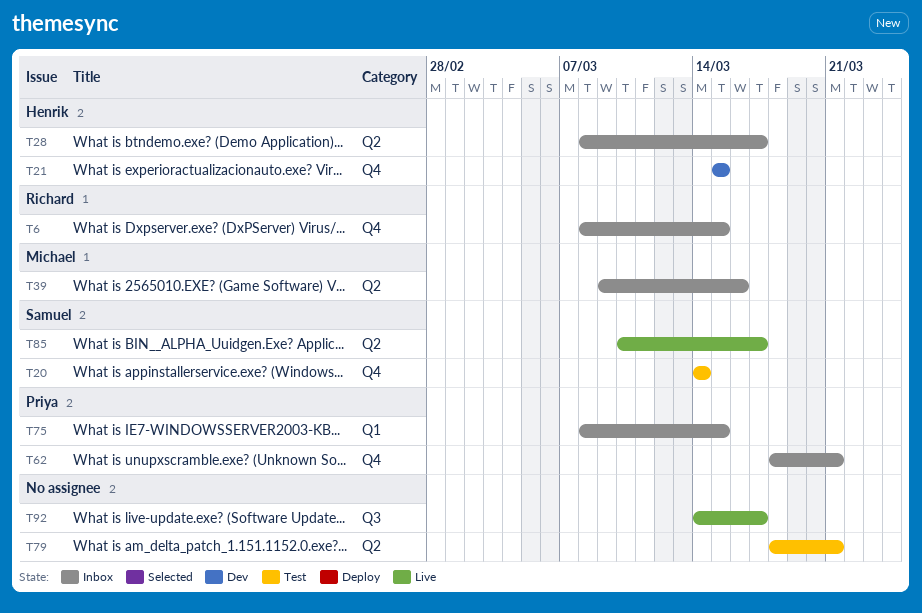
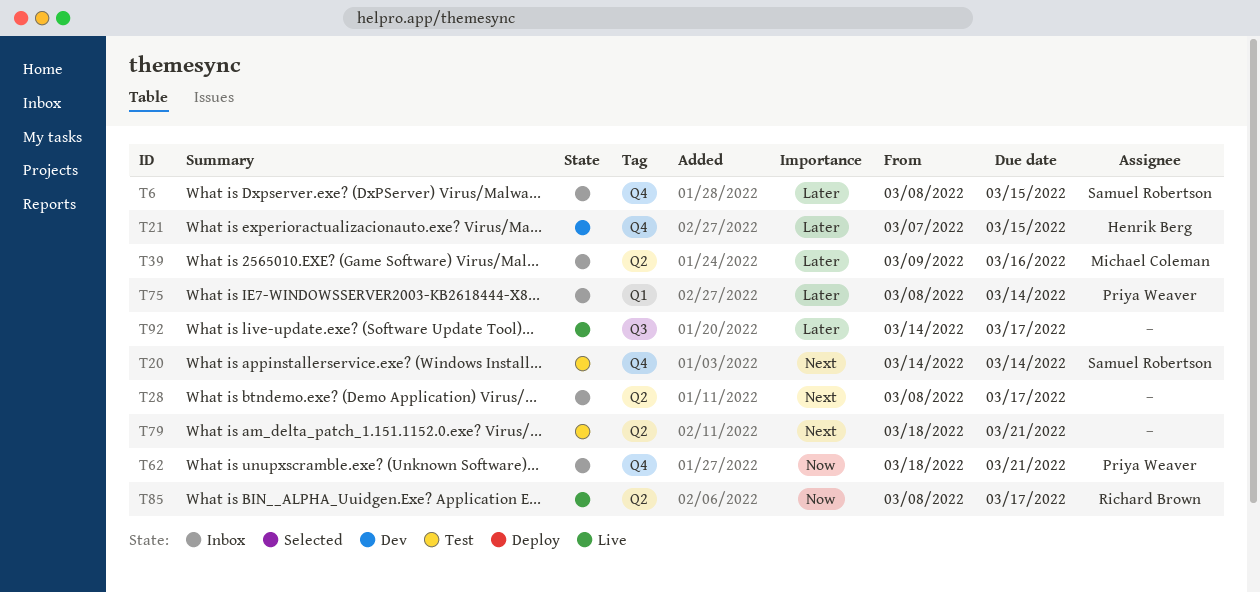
T6, owner: Richard Brown -> Samuel Robertson
T21, start: Mar 15 -> Mar 7
T28, owner: Henrik Berg -> none
T75, due: Mar 15 -> Mar 14
T85, owner: Samuel Robertson -> Richard Brown
T85, start: Mar 10 -> Mar 8

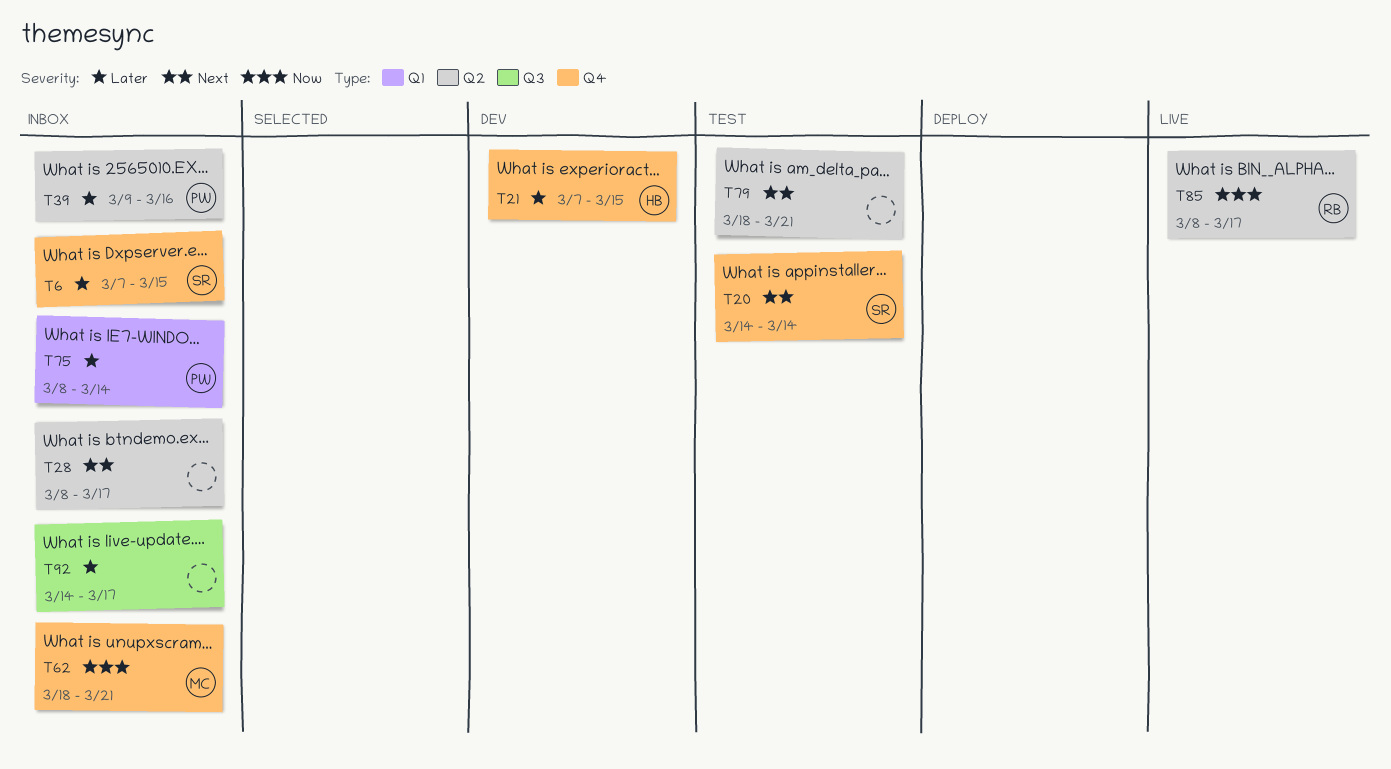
T6, start: Mar 8 -> Mar 7
T39, owner: Michael Coleman -> Priya Weaver
T62, owner: Priya Weaver -> Michael Coleman
T92, status: Live -> Inbox

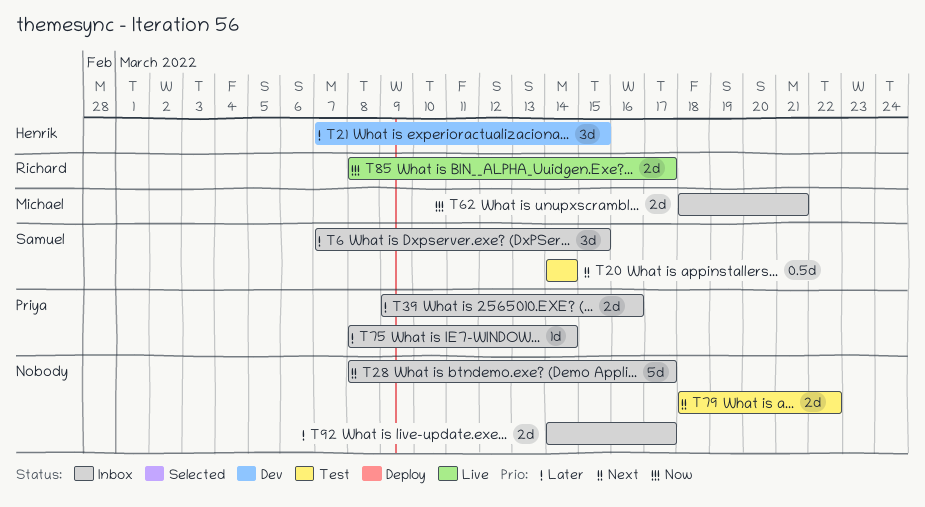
T79, due: Mar 21 -> Mar 22

